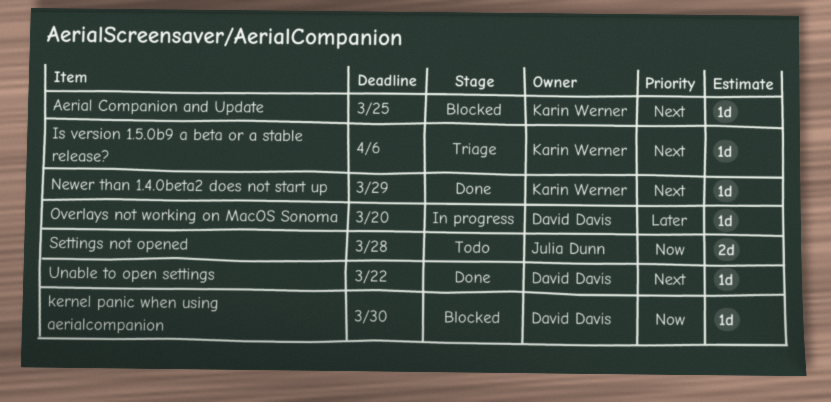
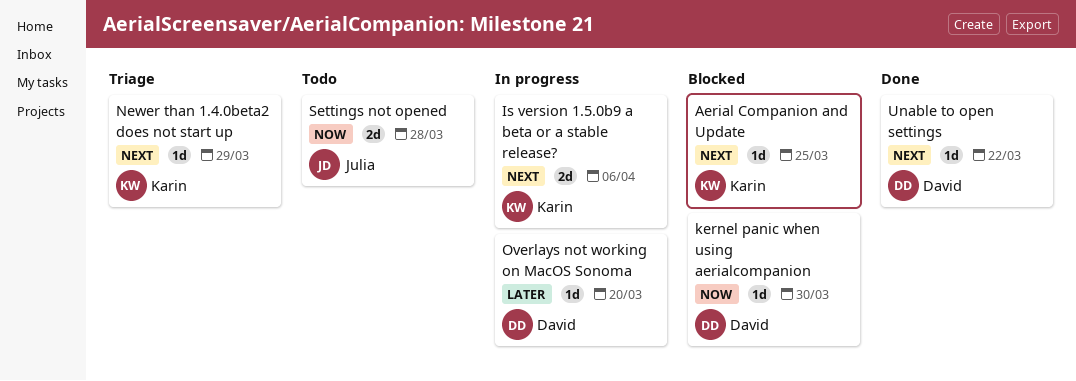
Is version 1.5.0b9 a beta or a stable release?, status: Triage -> In progress
Is version 1.5.0b9 a beta or a stable release?, estimate: 1d -> 2d
Newer than 1.4.0beta2 does not start up, status: Done -> Triage

